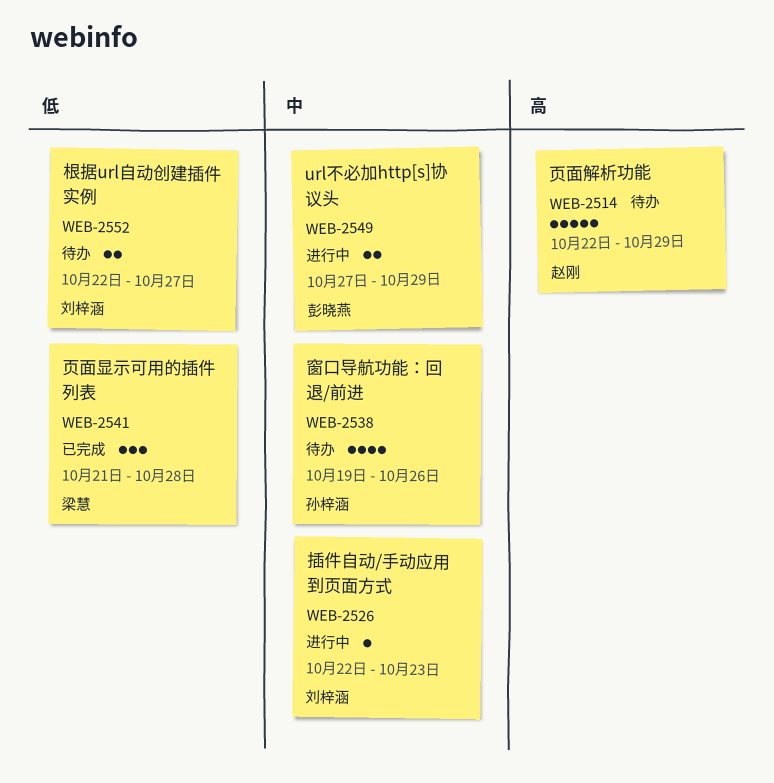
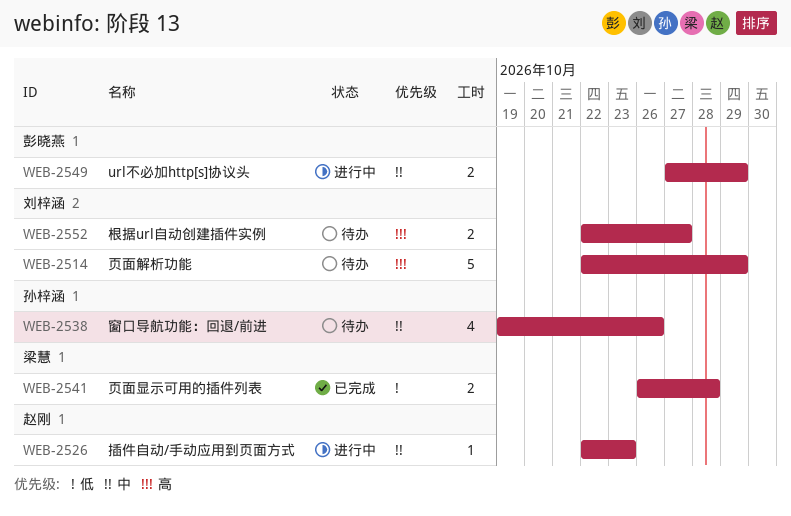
WEB-2514, owner: 赵刚 -> 刘梓涵
WEB-2526, owner: 刘梓涵 -> 赵刚
WEB-2541, estimate: 3 -> 2
WEB-2541, start: Oct 21 -> Oct 26
WEB-2552, priority: 低 -> 高

